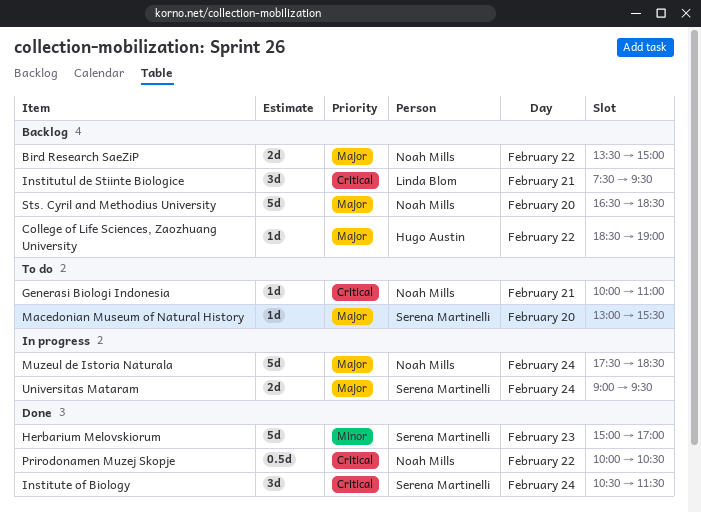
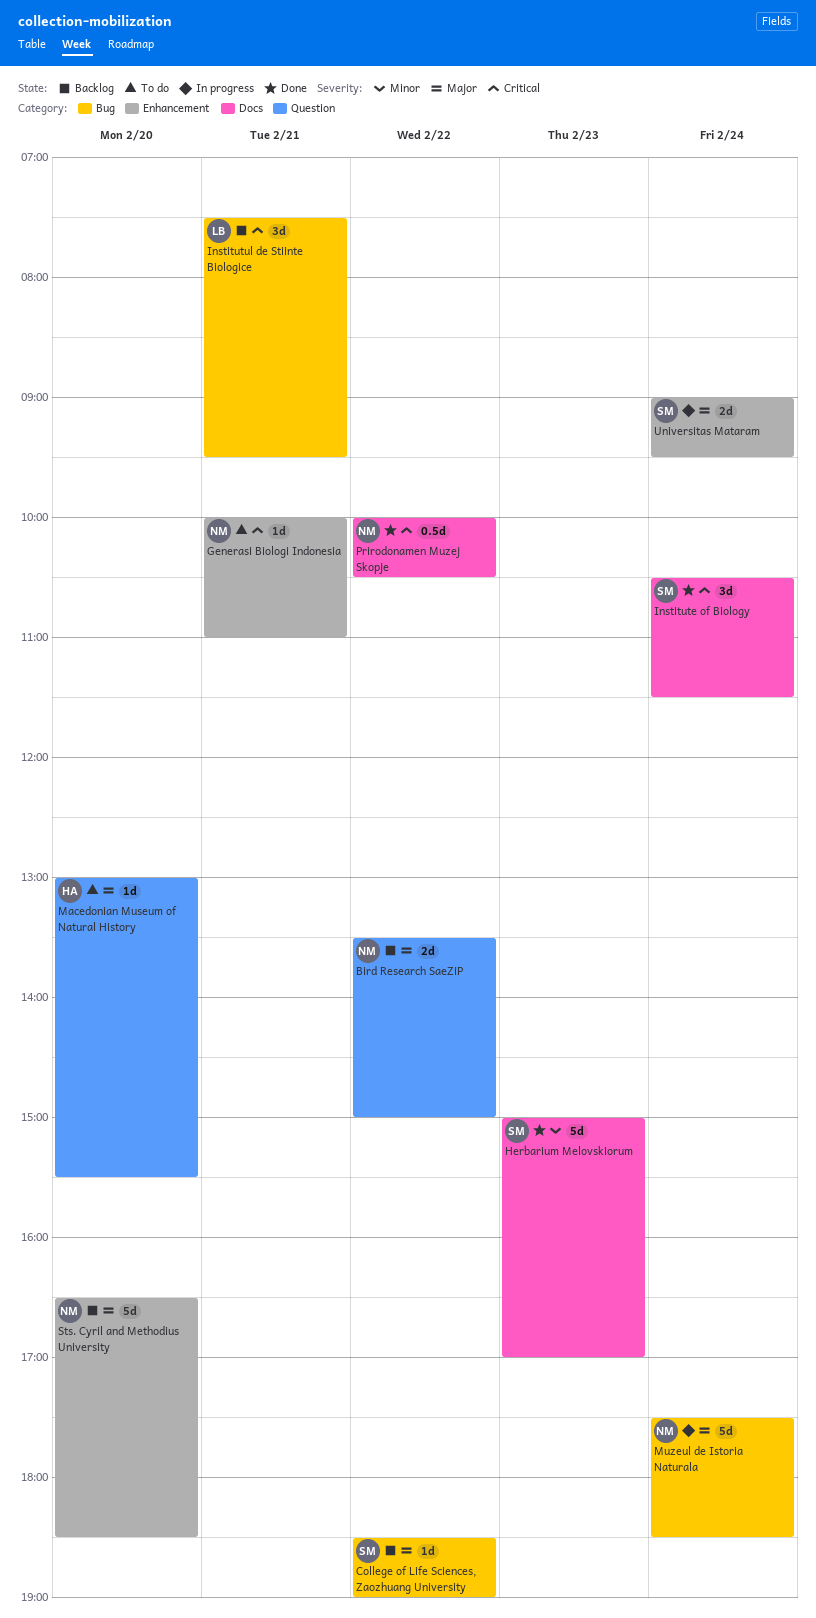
College of Life Sciences, Zaozhuang University, owner: Hugo Austin -> Serena Martinelli
Macedonian Museum of Natural History, owner: Serena Martinelli -> Hugo Austin

